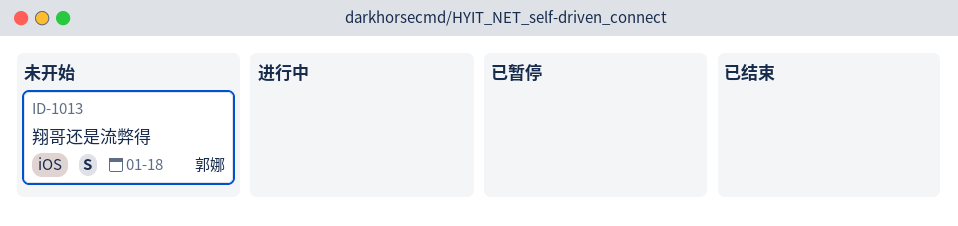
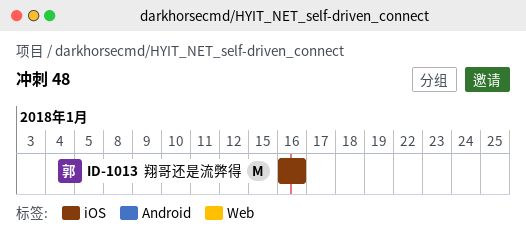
ID-1013, estimate: S -> M
ID-1013, due: Jan 18 -> Jan 16

